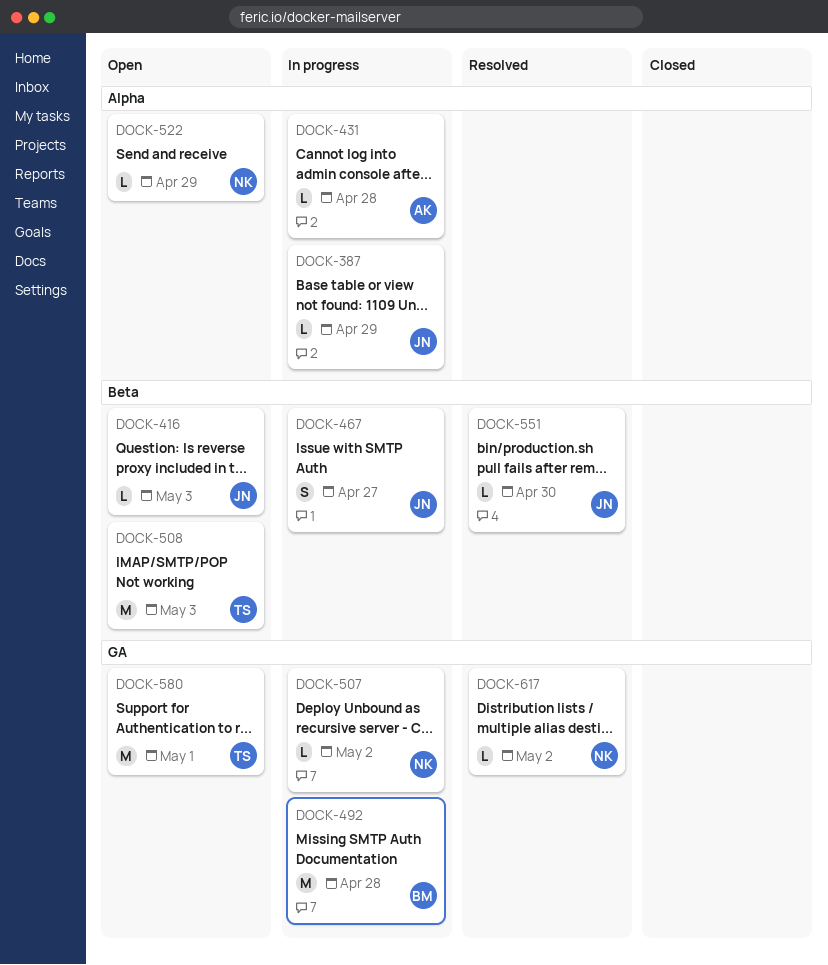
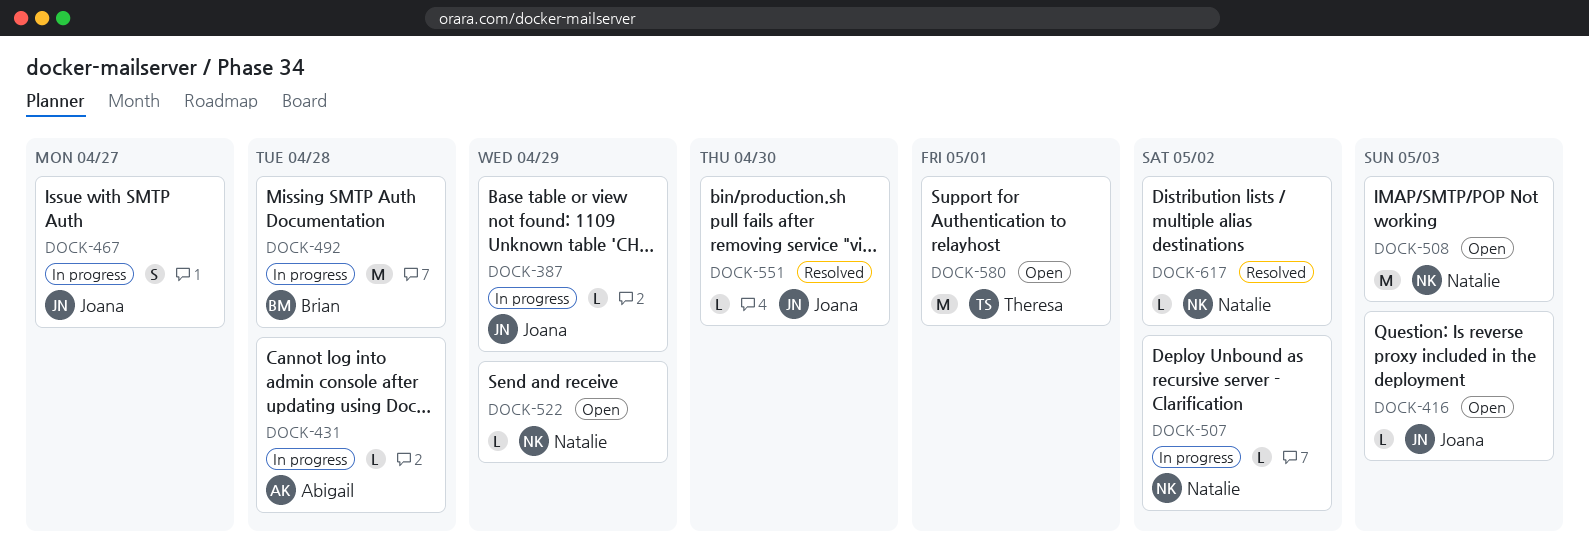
DOCK-508, owner: Theresa -> Natalie

